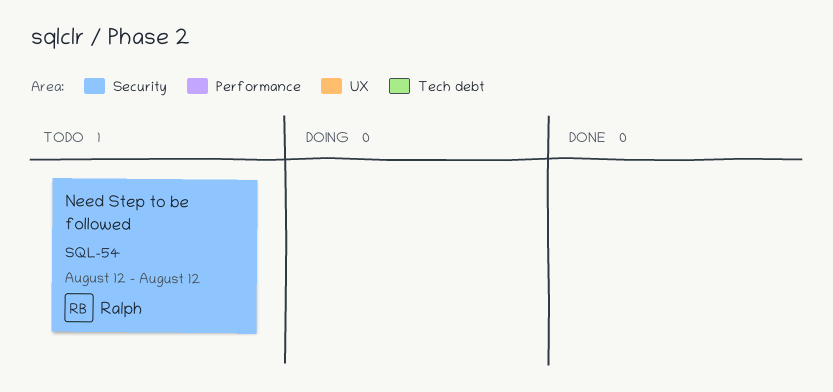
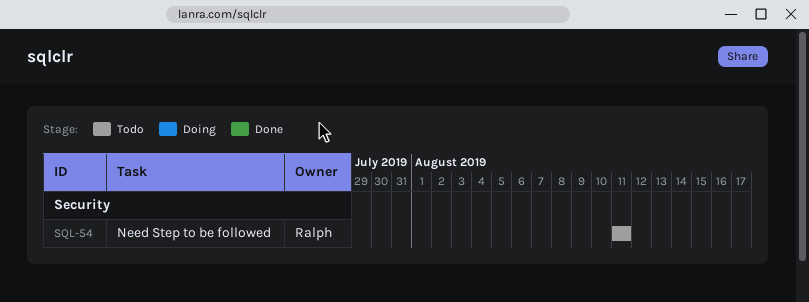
SQL-54, start: Aug 12 -> Aug 11
SQL-54, due: Aug 12 -> Aug 11

